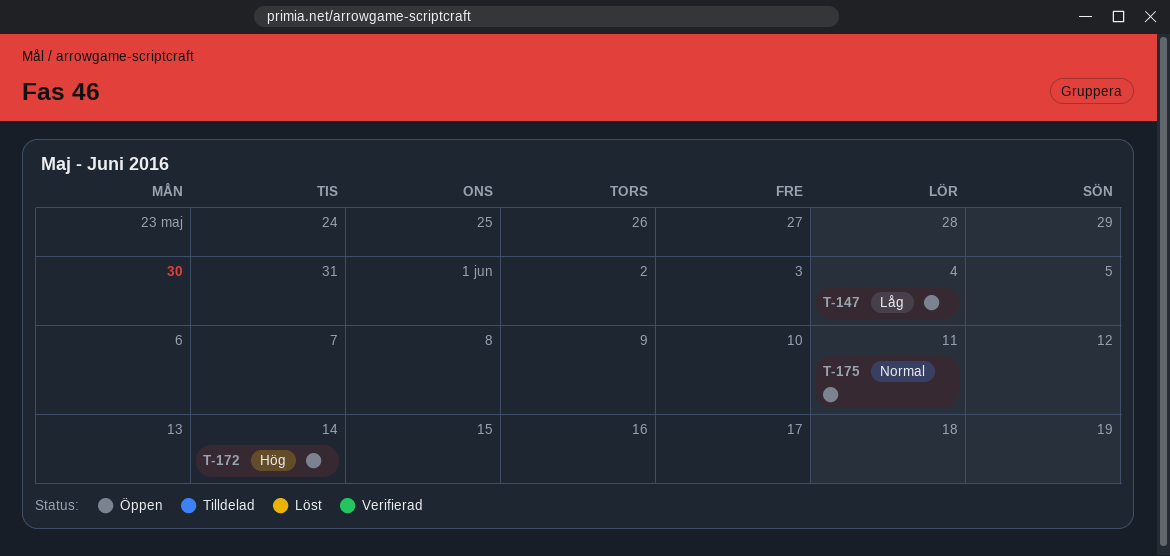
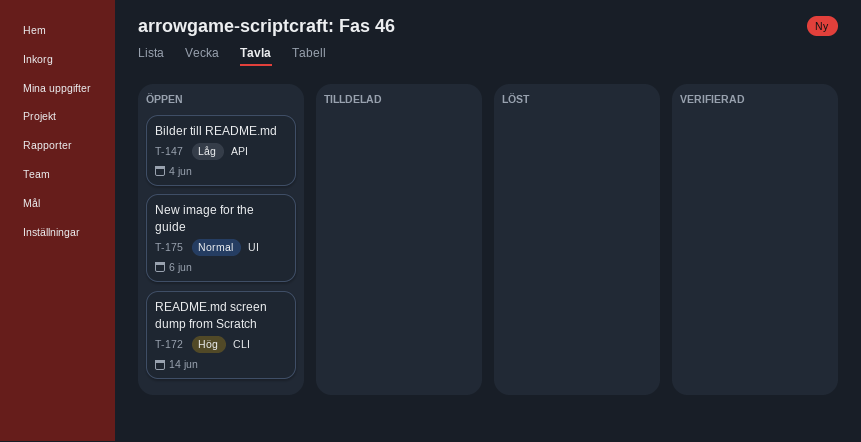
T-175, due: Jun 11 -> Jun 6

